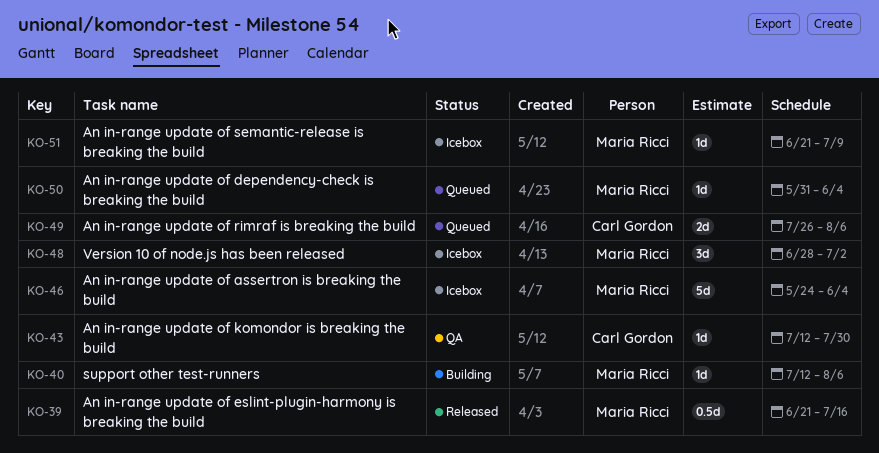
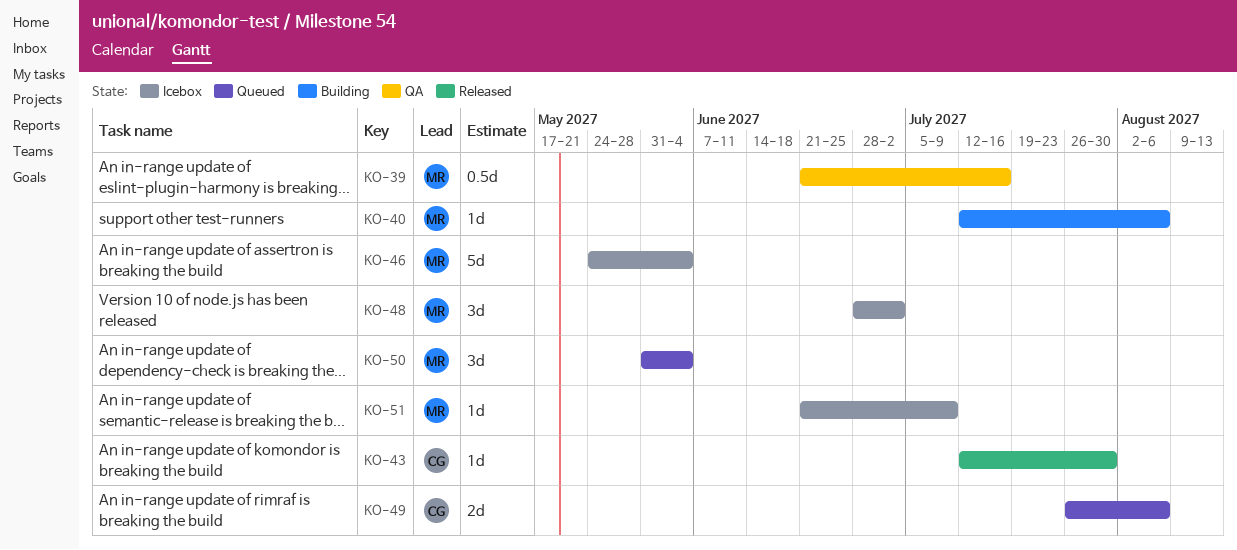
KO-39, status: Released -> QA
KO-43, status: QA -> Released
KO-50, estimate: 1d -> 3d

